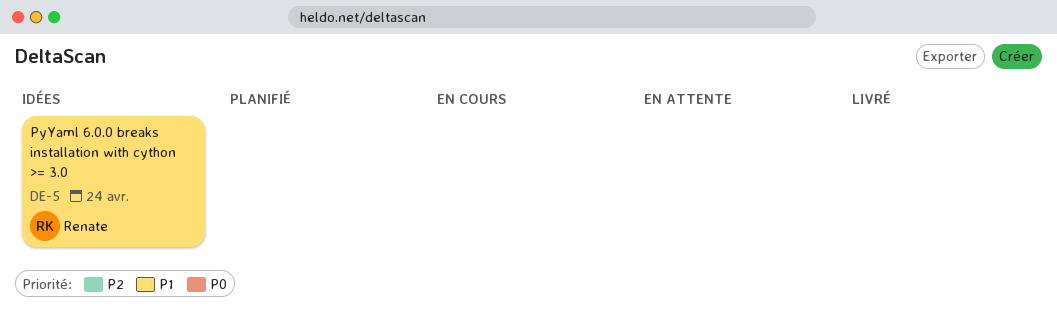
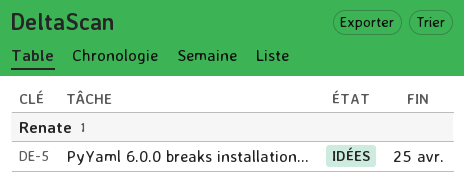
DE-5, due: Apr 24 -> Apr 25

